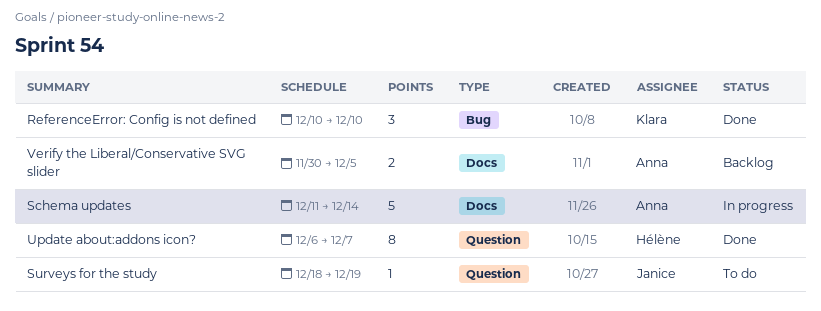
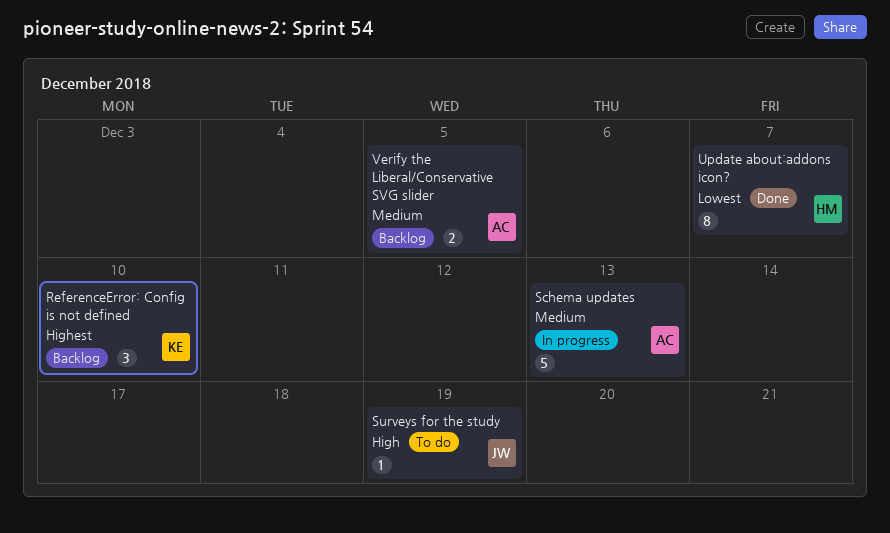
ReferenceError: Config is not defined, status: Done -> Backlog
Schema updates, due: Dec 14 -> Dec 13

